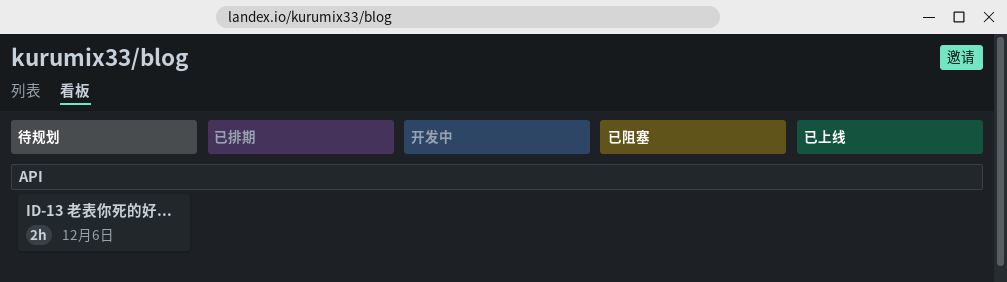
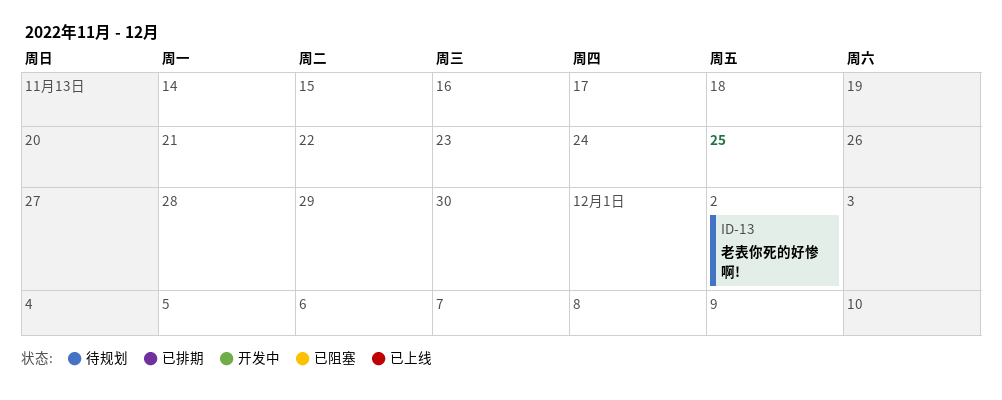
ID-13, due: Dec 6 -> Dec 2

